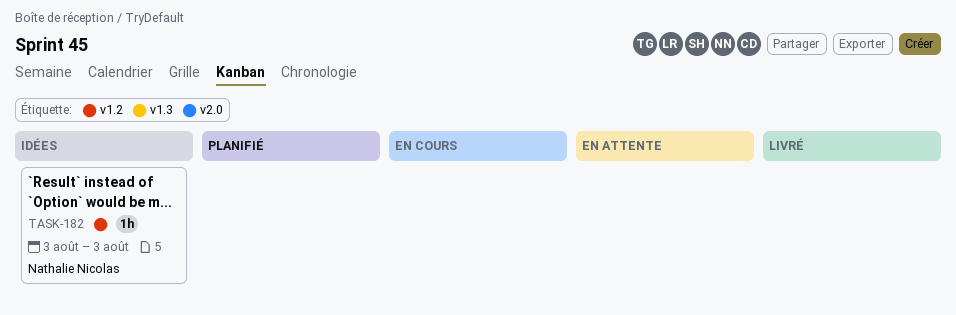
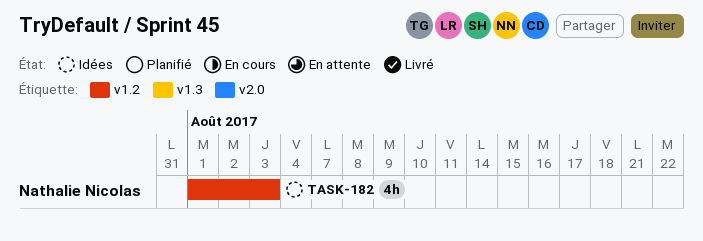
TASK-182, estimate: 1h -> 4h
TASK-182, start: Aug 3 -> Aug 1

